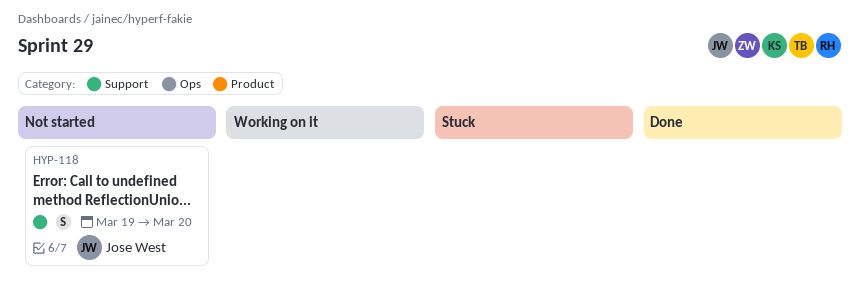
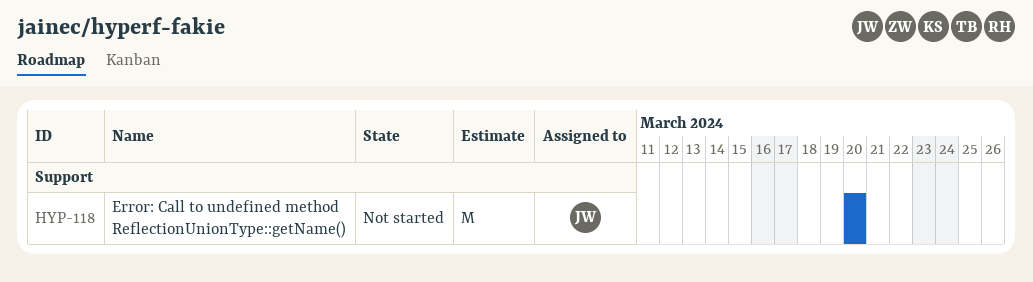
HYP-118, estimate: S -> M
HYP-118, start: Mar 19 -> Mar 20

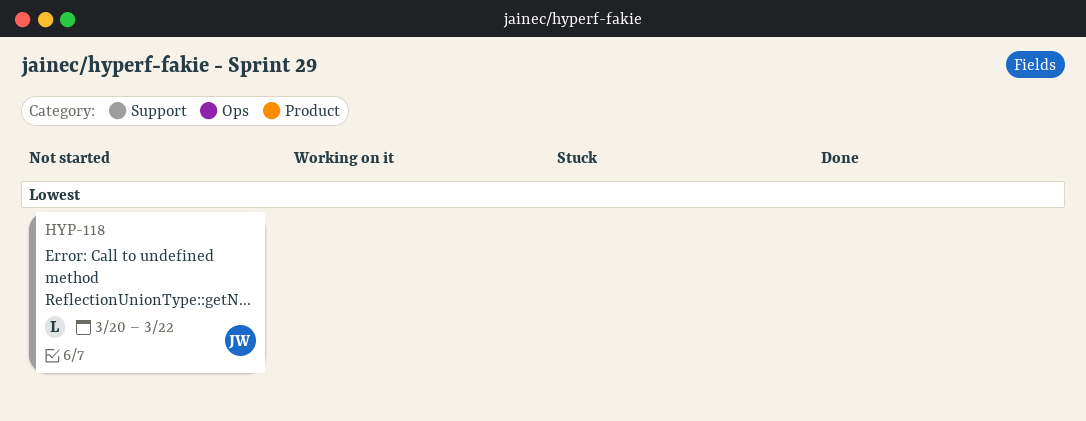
HYP-118, estimate: M -> L
HYP-118, due: Mar 20 -> Mar 22

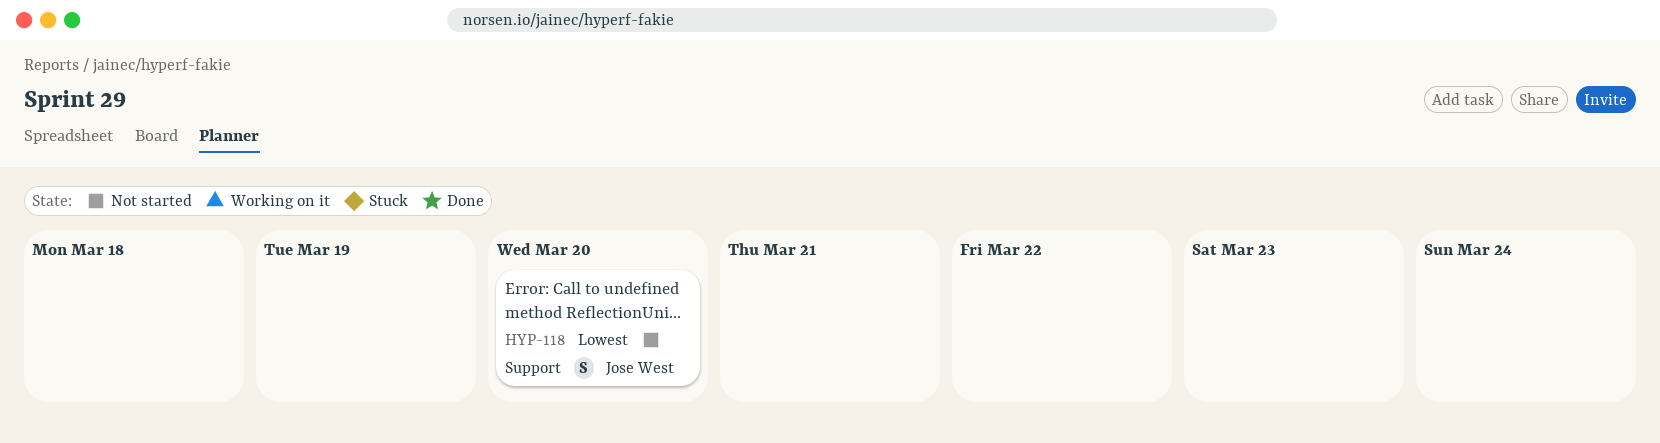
HYP-118, estimate: L -> S
HYP-118, due: Mar 22 -> Mar 20

